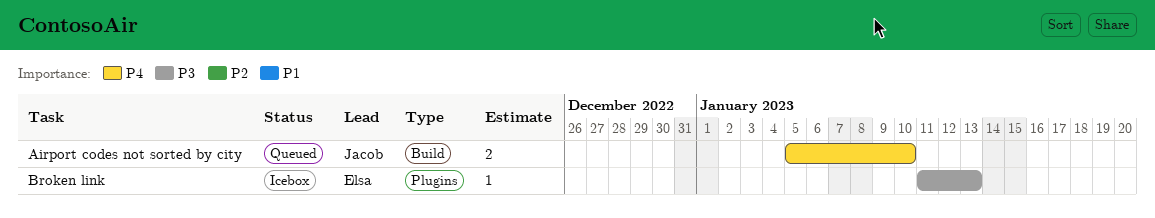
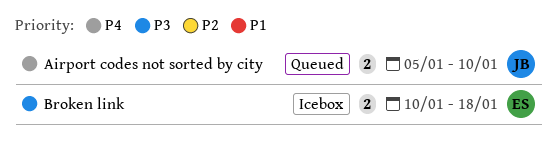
Broken link, estimate: 1 -> 2
Broken link, start: Jan 11 -> Jan 10
Broken link, due: Jan 13 -> Jan 18

